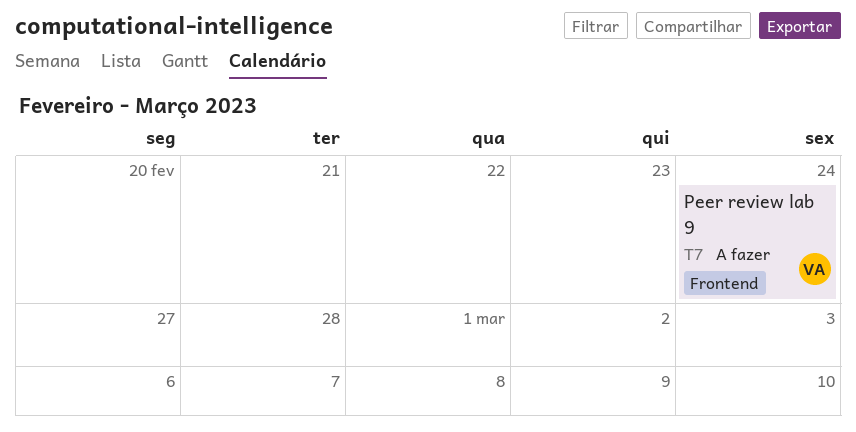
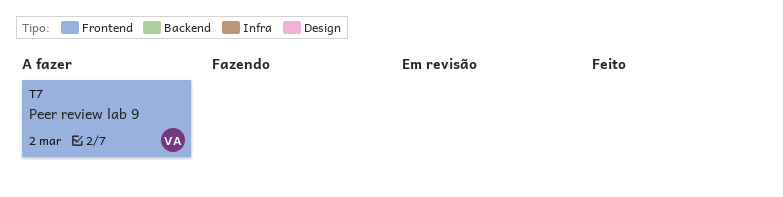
T7, due: Feb 24 -> Mar 2

